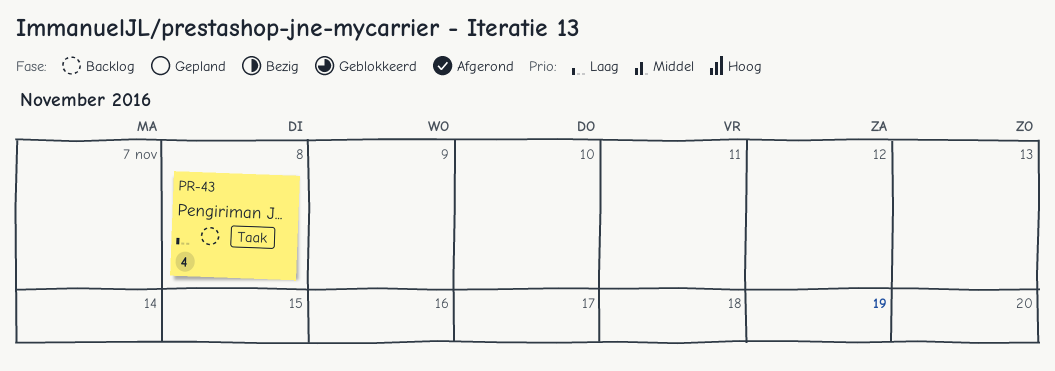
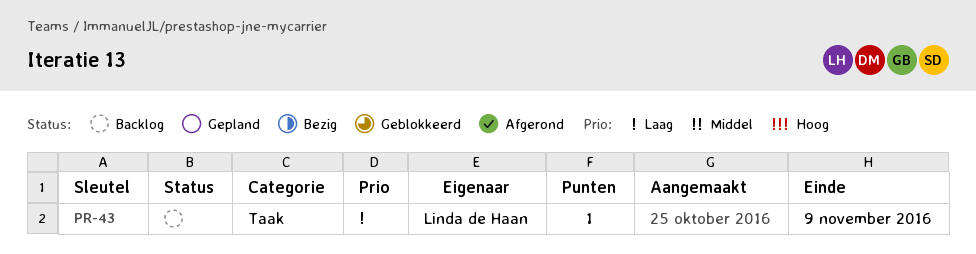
PR-43, estimate: 4 -> 1
PR-43, due: Nov 8 -> Nov 9

